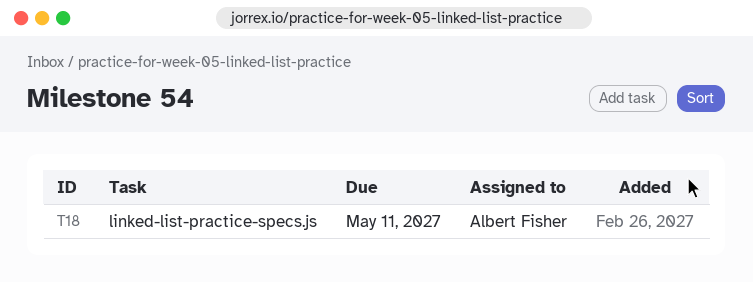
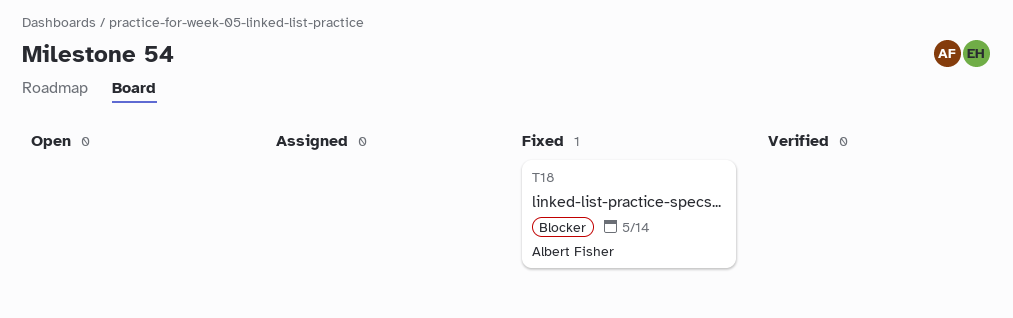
T18, due: May 11 -> May 14

